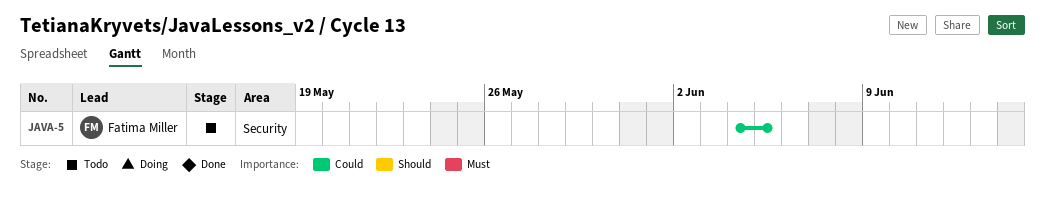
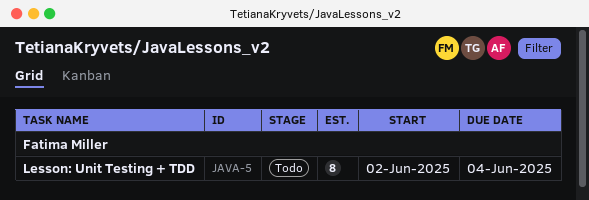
JAVA-5, start: Jun 4 -> Jun 2
JAVA-5, due: Jun 5 -> Jun 4

